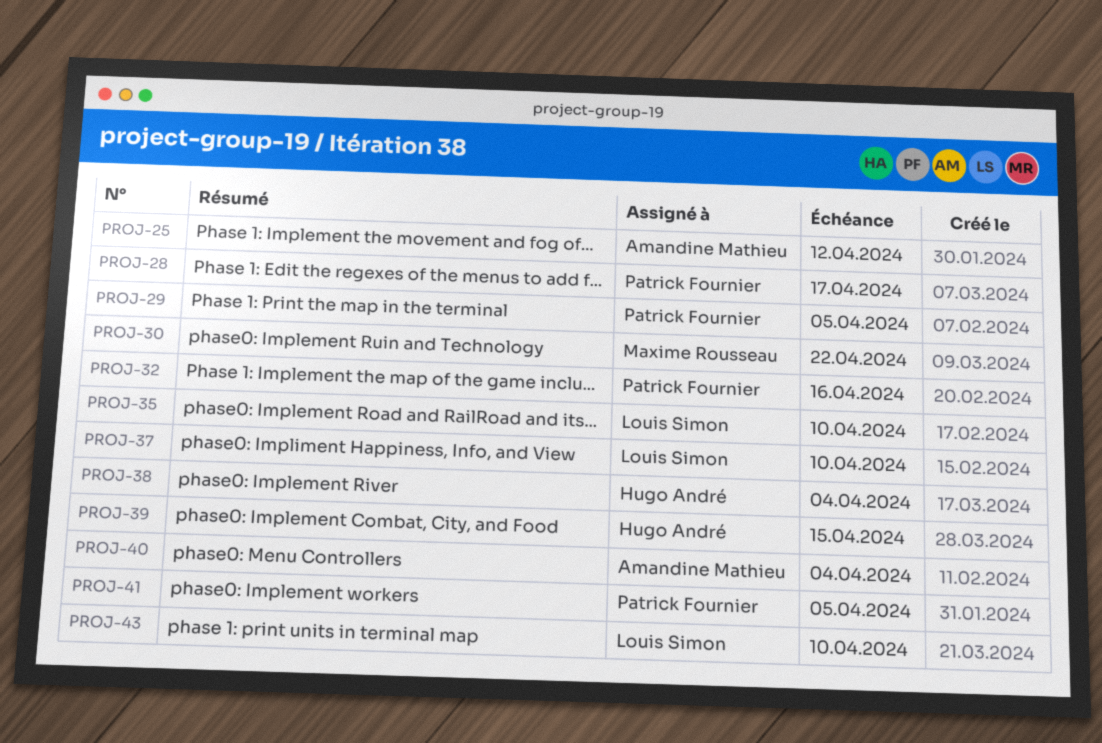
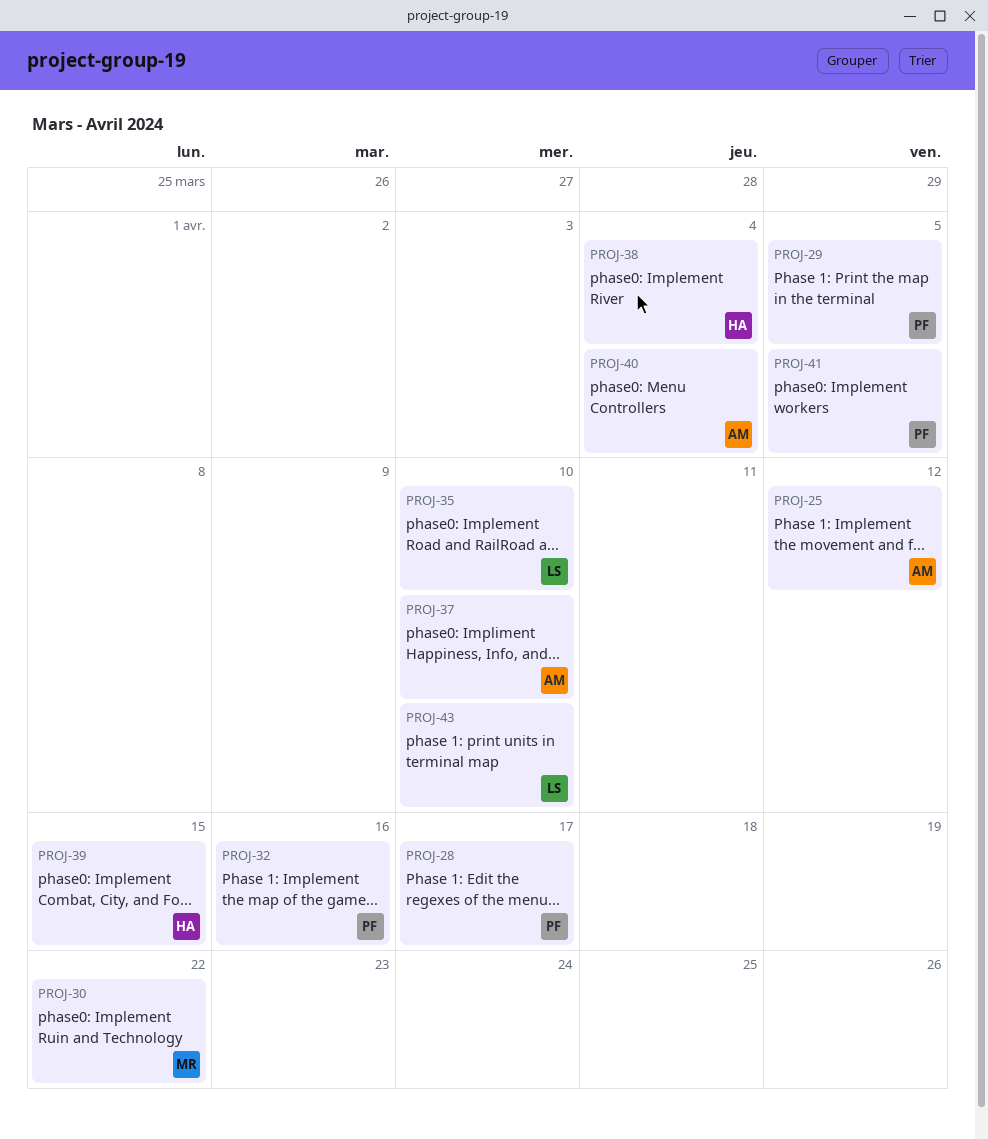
PROJ-37, owner: Louis Simon -> Amandine Mathieu

